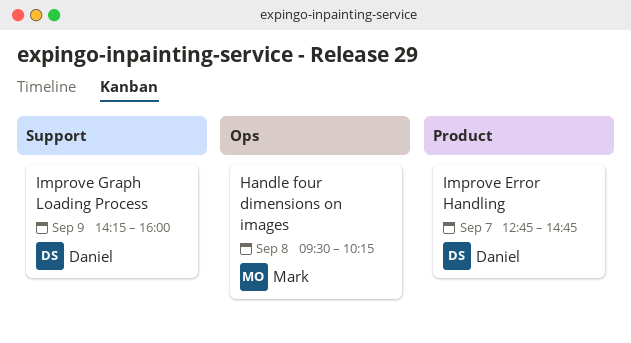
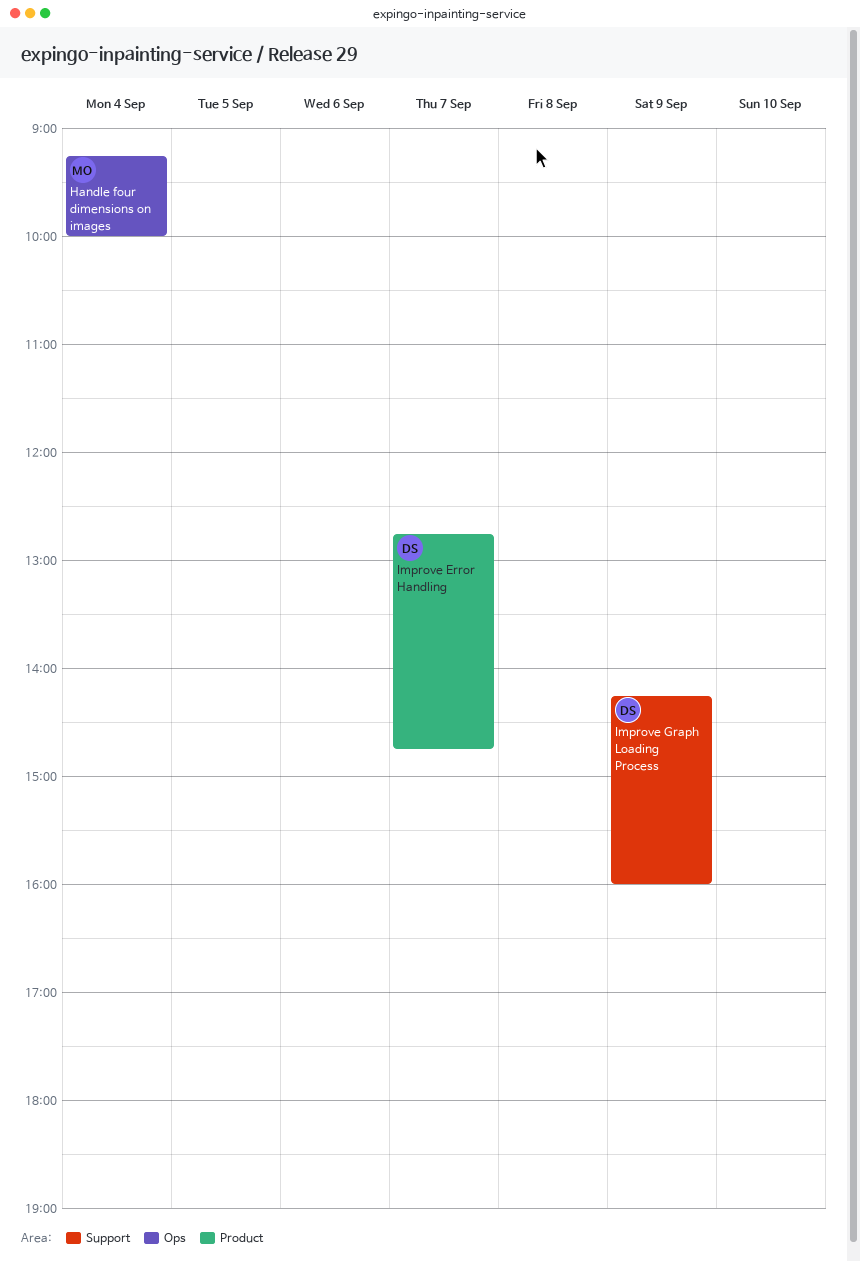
Handle four dimensions on images, day: Sep 8 -> Sep 4
Handle four dimensions on images, begins: 09:30 -> 09:15
Handle four dimensions on images, ends: 10:15 -> 10:00

